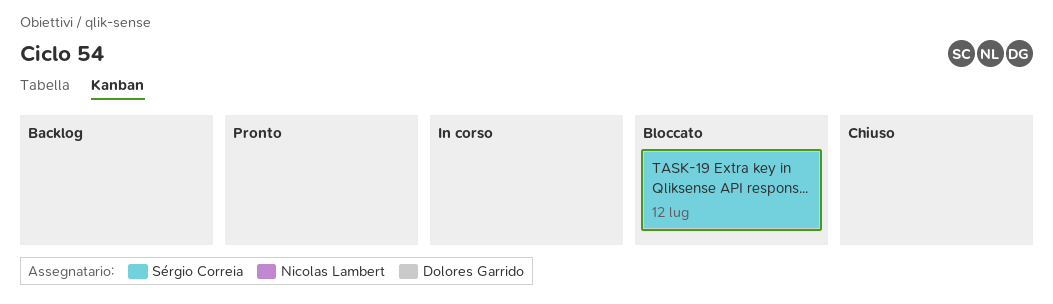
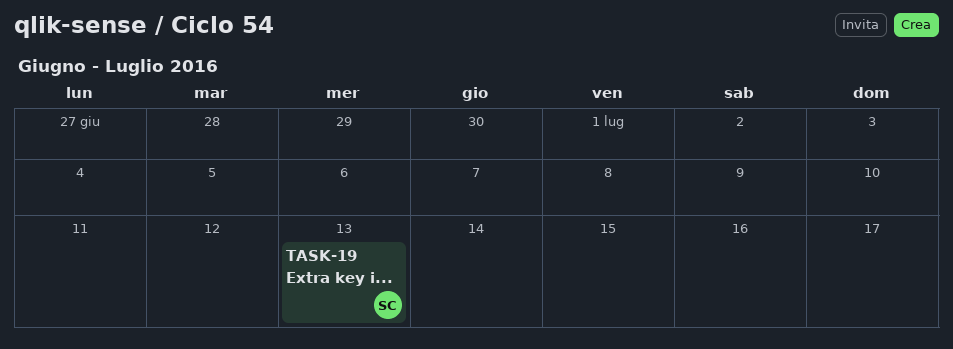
TASK-19, due: Jul 12 -> Jul 13

